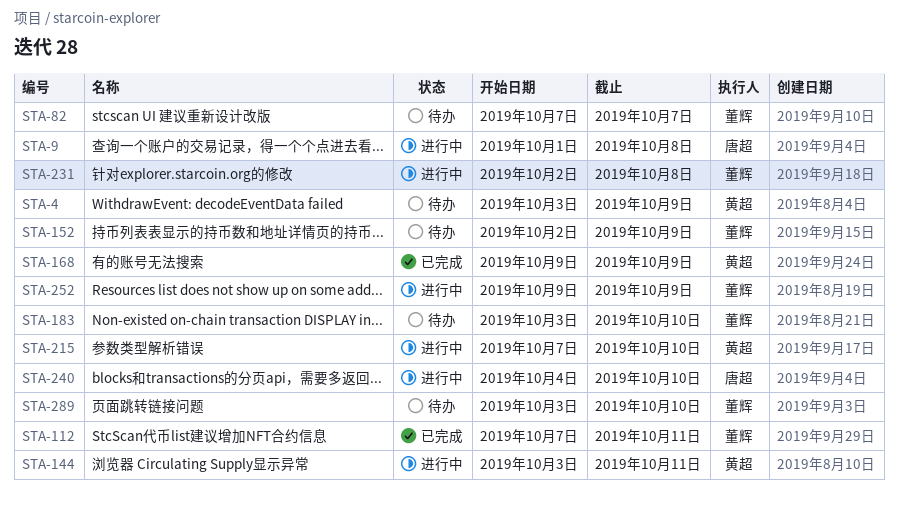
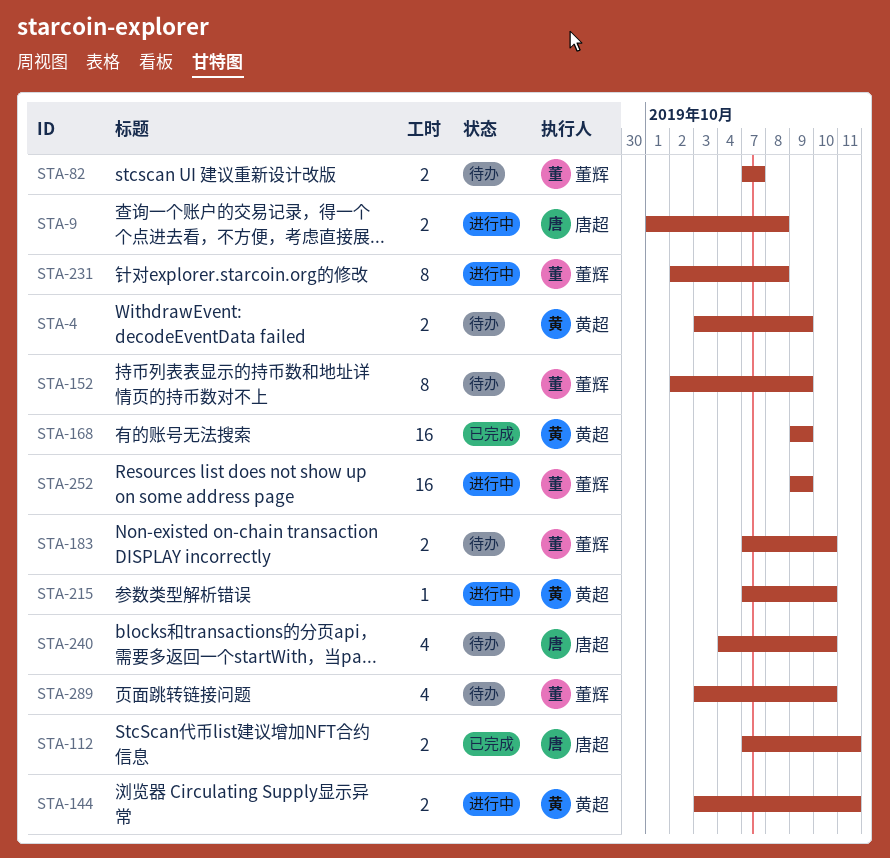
STA-112, owner: 董辉 -> 唐超
STA-183, start: Oct 3 -> Oct 7
STA-240, status: 进行中 -> 待办

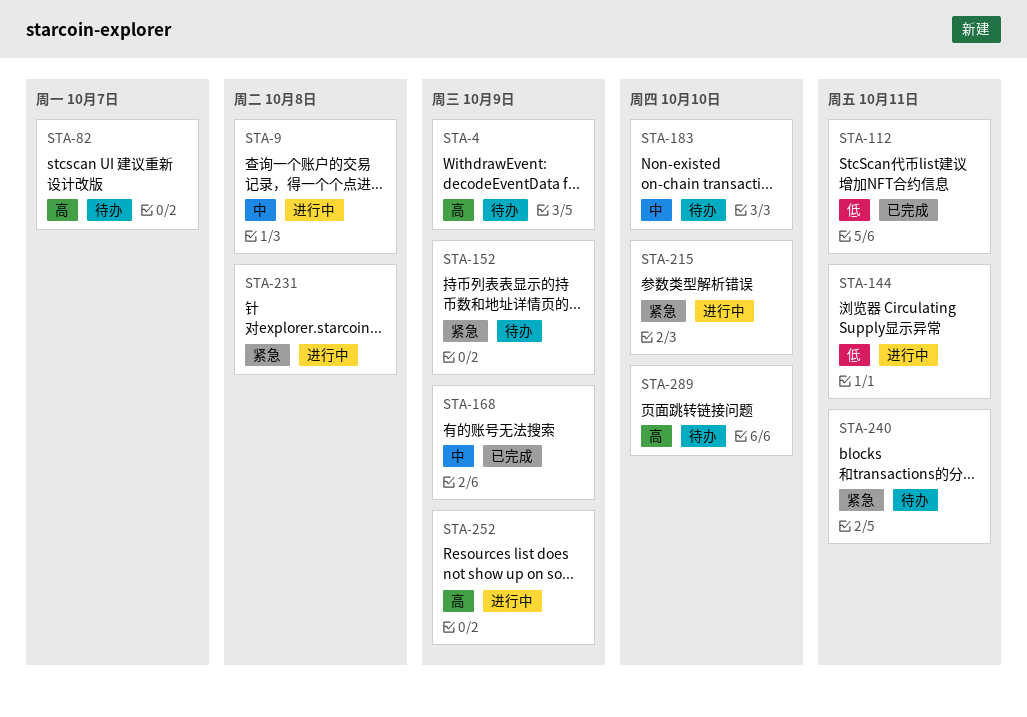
STA-240, due: Oct 10 -> Oct 11

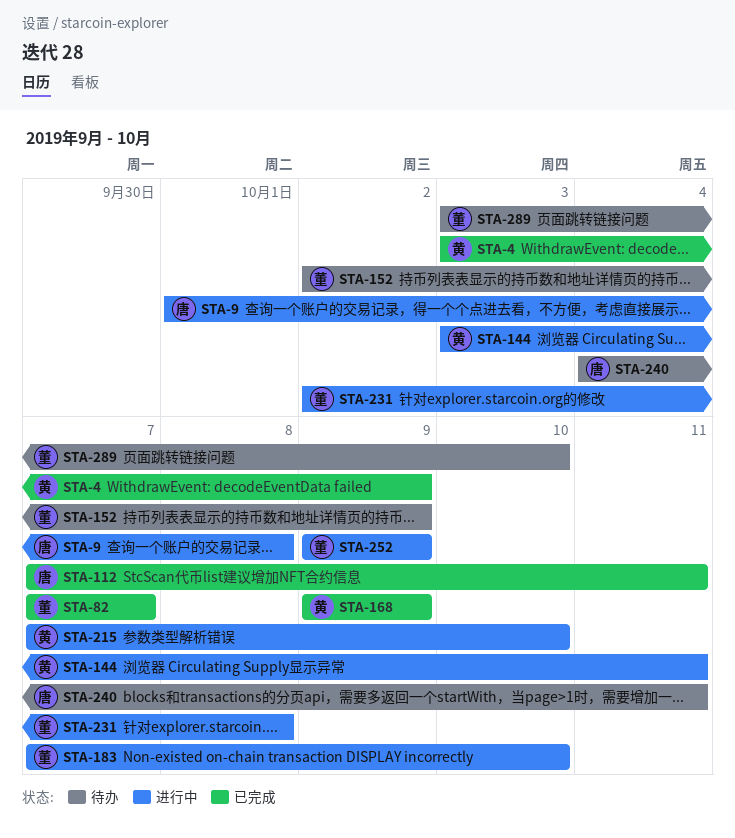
STA-4, status: 待办 -> 已完成
STA-82, status: 待办 -> 已完成
STA-183, status: 待办 -> 进行中

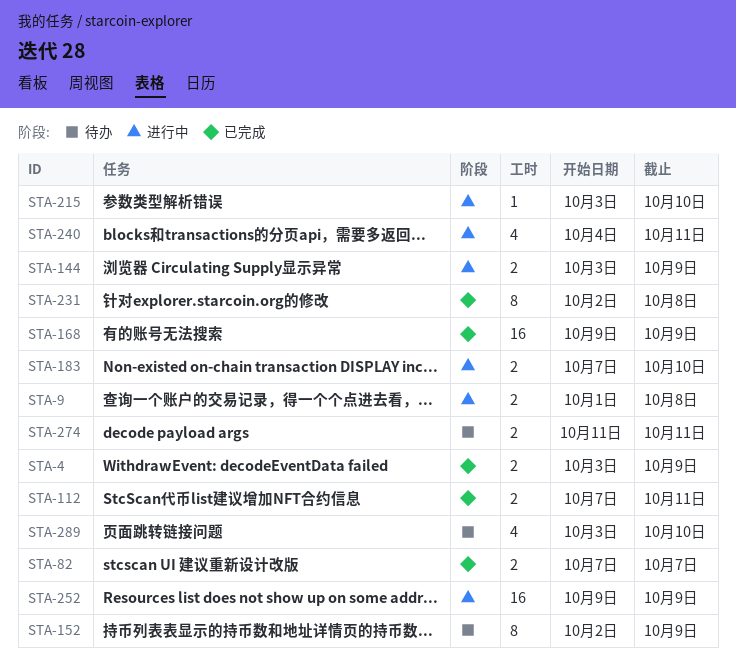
STA-144, due: Oct 11 -> Oct 9
STA-215, start: Oct 7 -> Oct 3
STA-231, status: 进行中 -> 已完成
STA-240, status: 待办 -> 进行中
STA-274: none -> present

